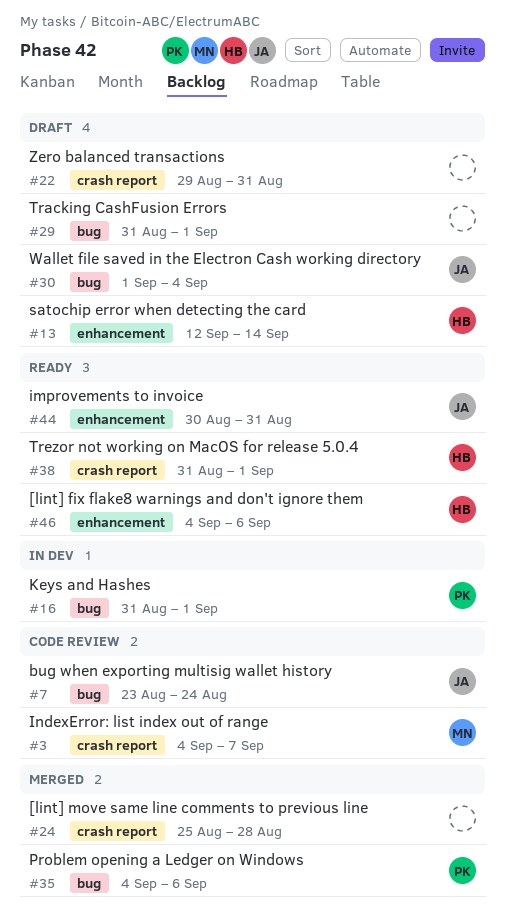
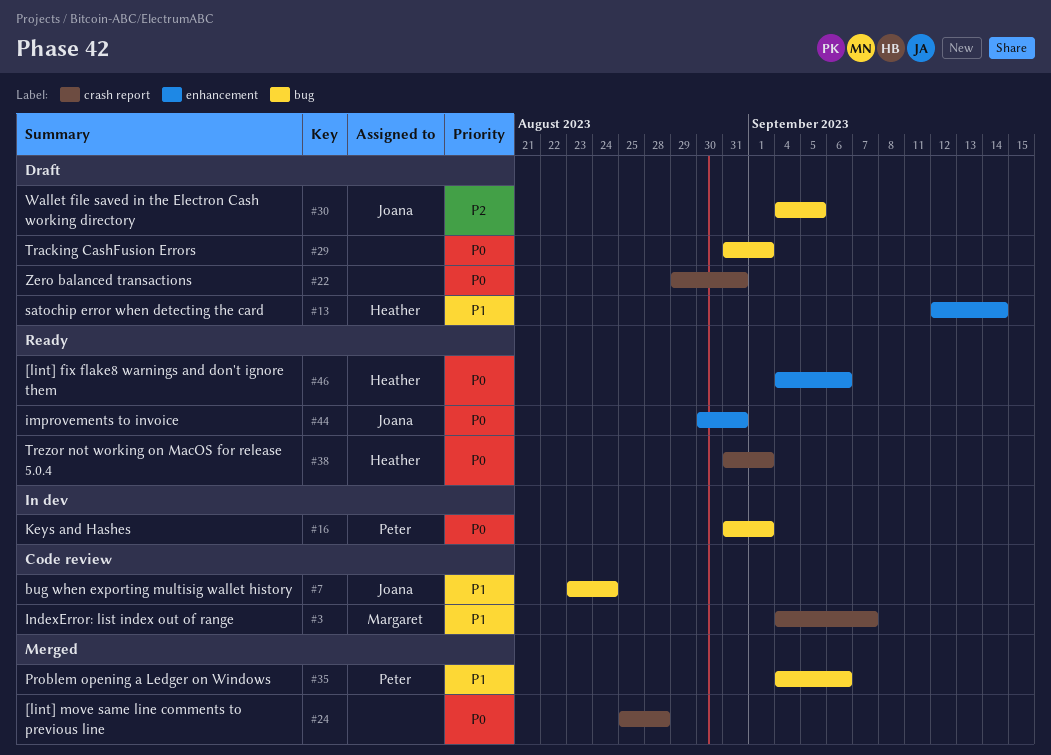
#30, start: Sep 1 -> Sep 4
#30, due: Sep 4 -> Sep 5

